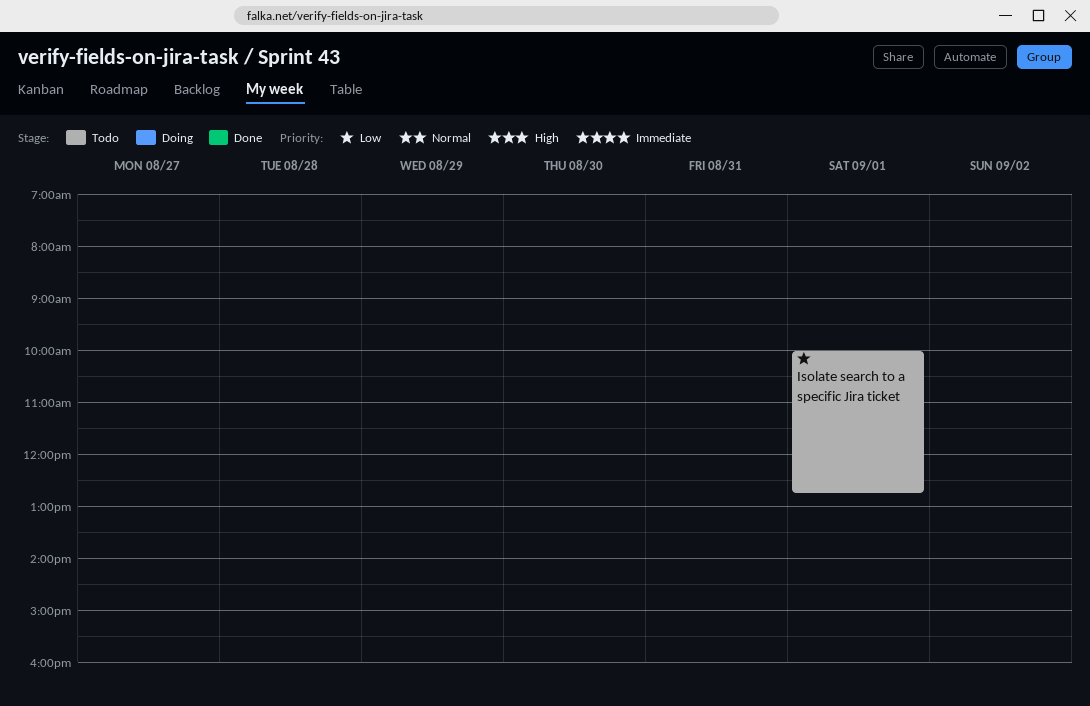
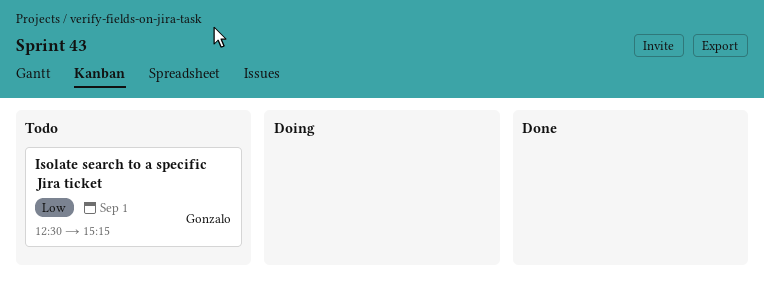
Isolate search to a specific Jira ticket, begins: 10:00 -> 12:30
Isolate search to a specific Jira ticket, ends: 12:45 -> 15:15

